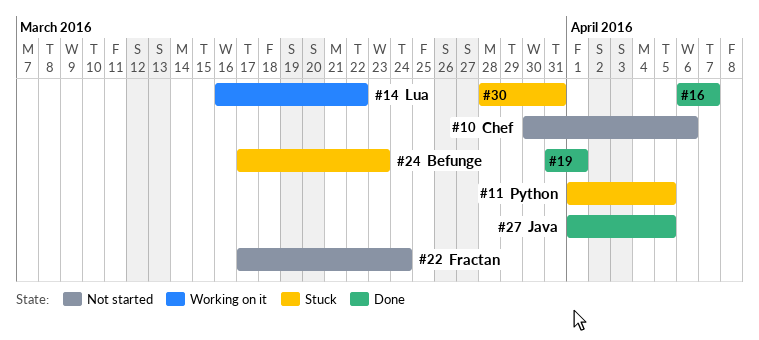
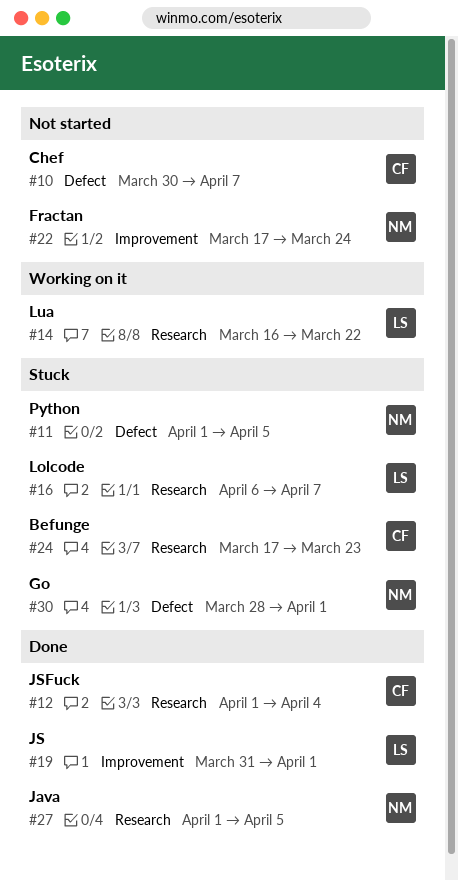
#10, due: Apr 6 -> Apr 7
#12: none -> present
#16, status: Done -> Stuck
#30, due: Mar 31 -> Apr 1

